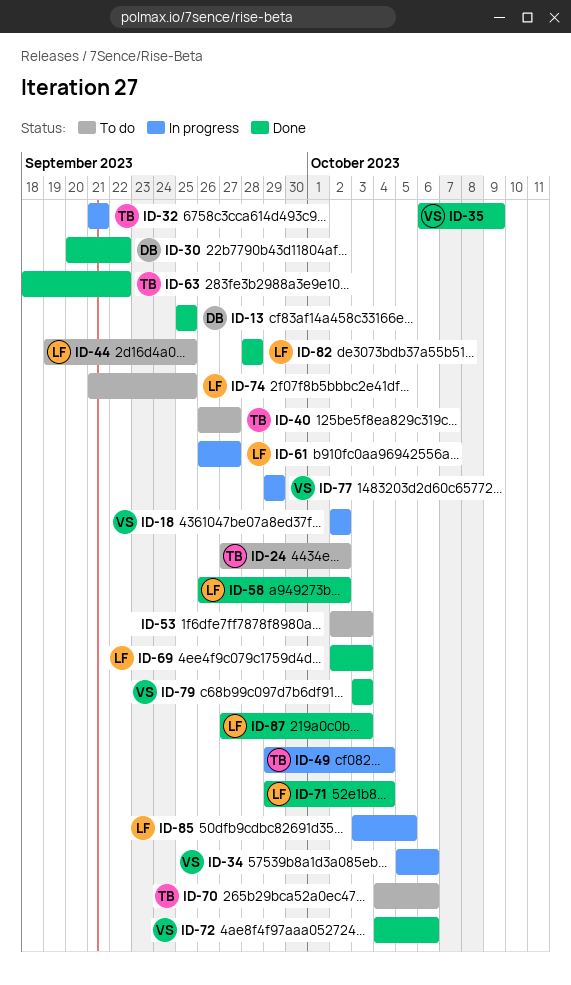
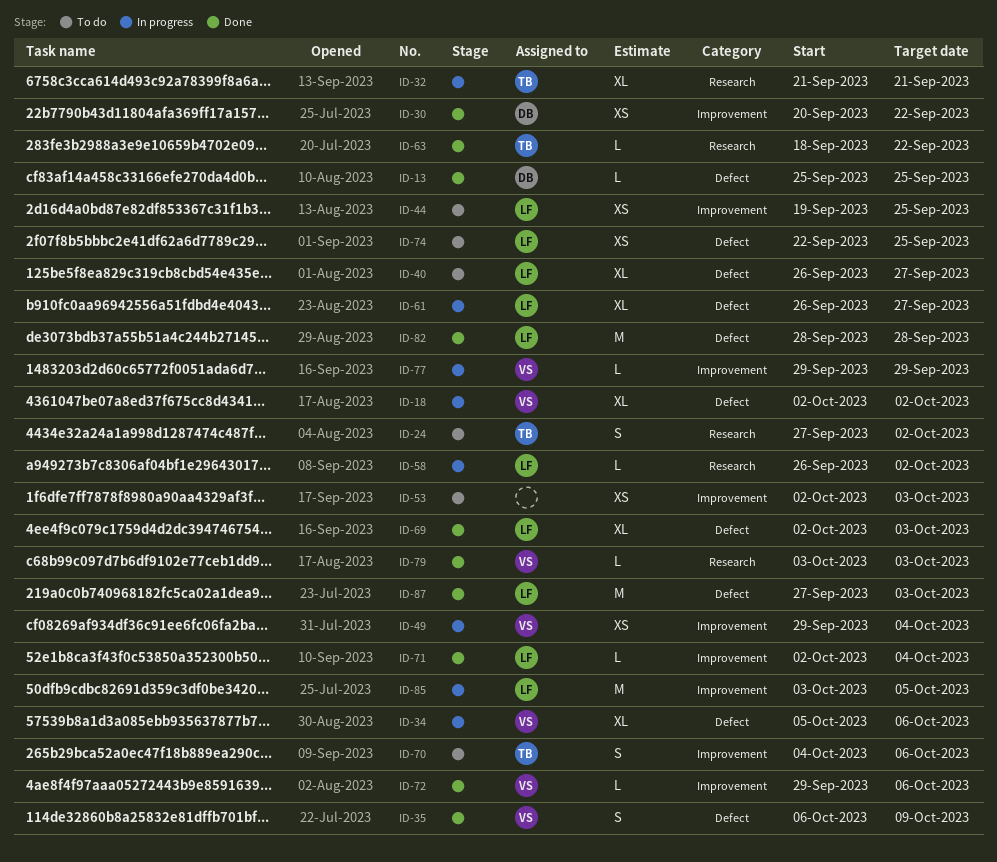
ID-40, owner: TB -> LF
ID-49, owner: TB -> VS
ID-58, status: Done -> In progress
ID-71, start: Sep 29 -> Oct 2
ID-72, start: Oct 4 -> Sep 29
ID-74, start: Sep 21 -> Sep 22

